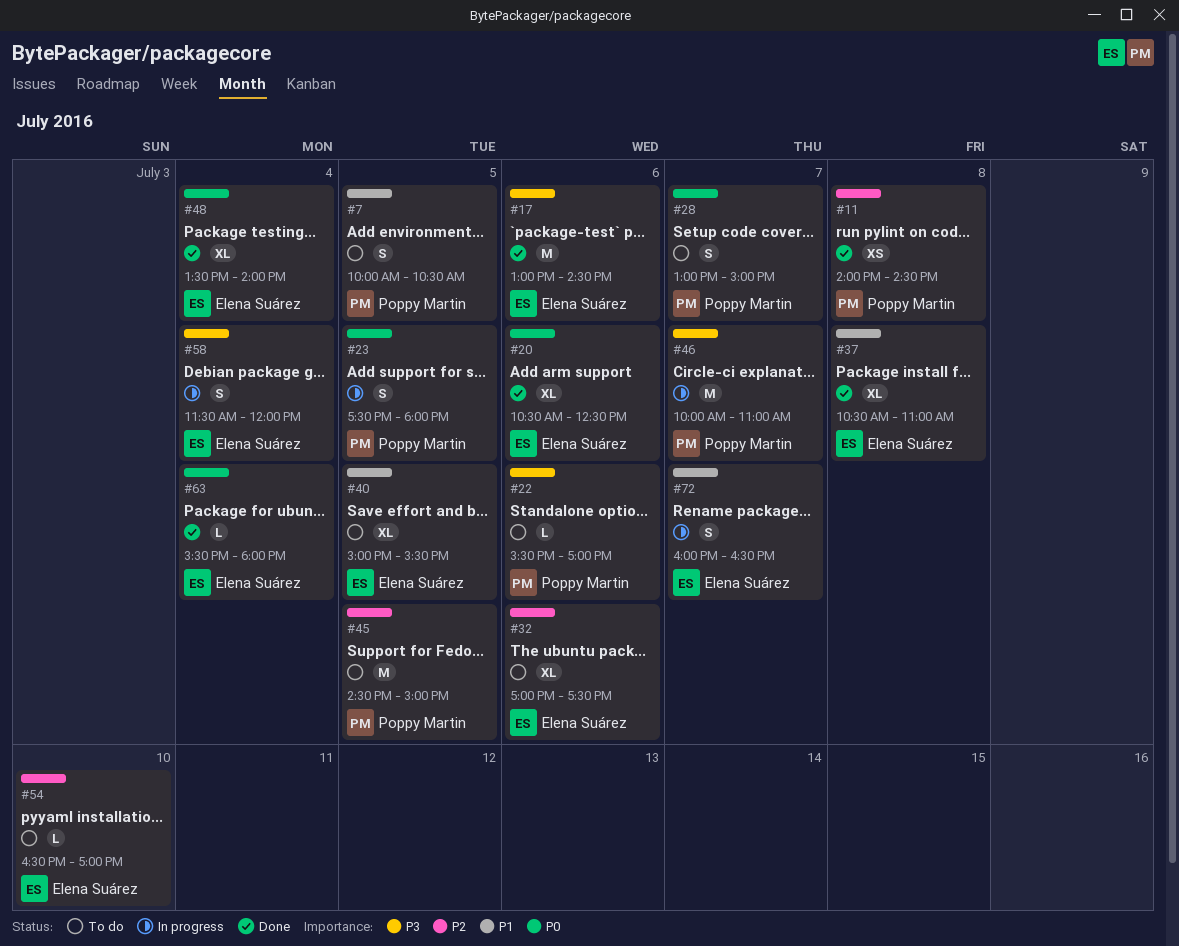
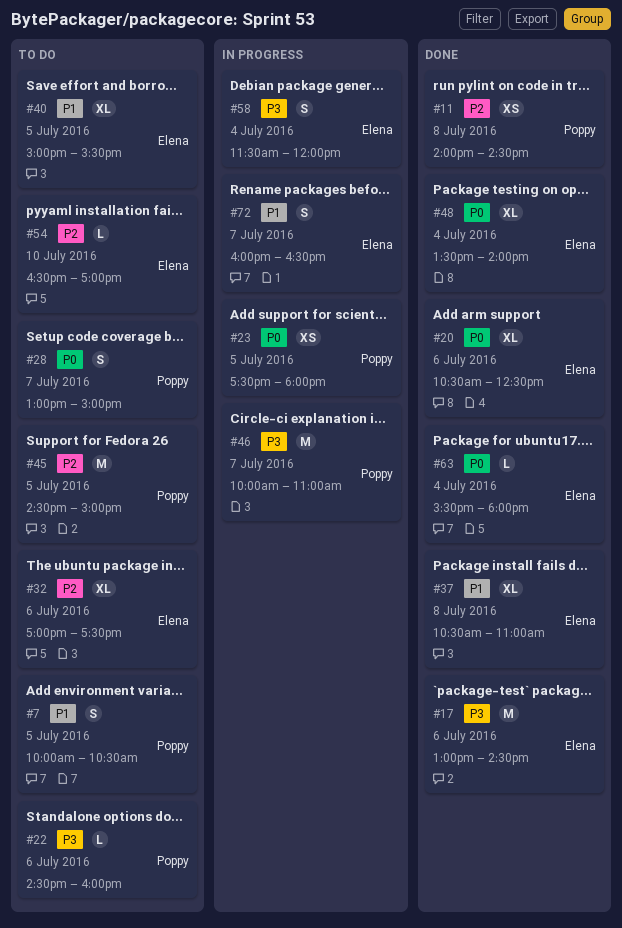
#22, begins: 15:30 -> 14:30
#22, ends: 17:00 -> 16:00
#23, estimate: S -> XS

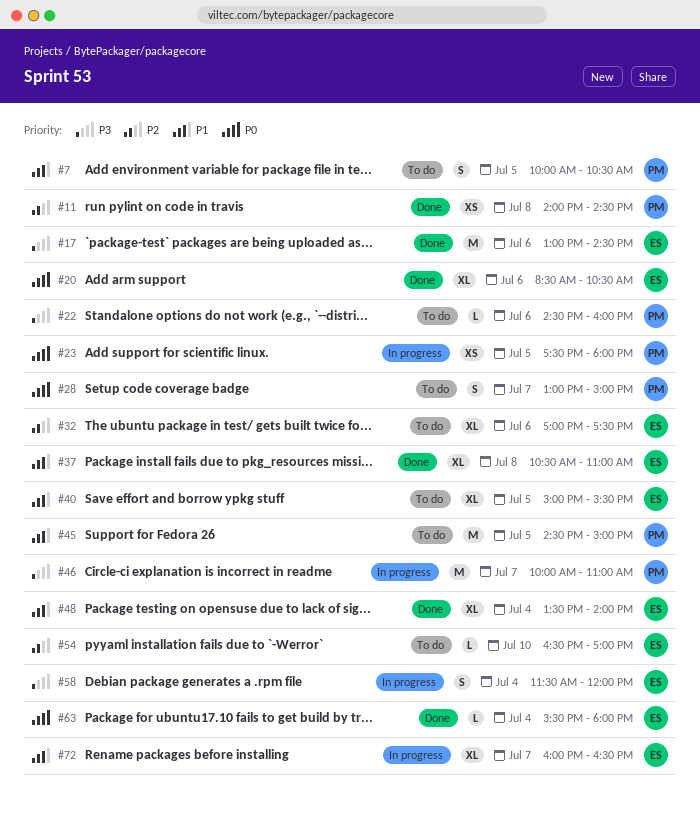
#20, begins: 10:30 -> 08:30
#20, ends: 12:30 -> 10:30
#45, priority: P2 -> P1
#48, priority: P0 -> P1
#72, estimate: S -> XL

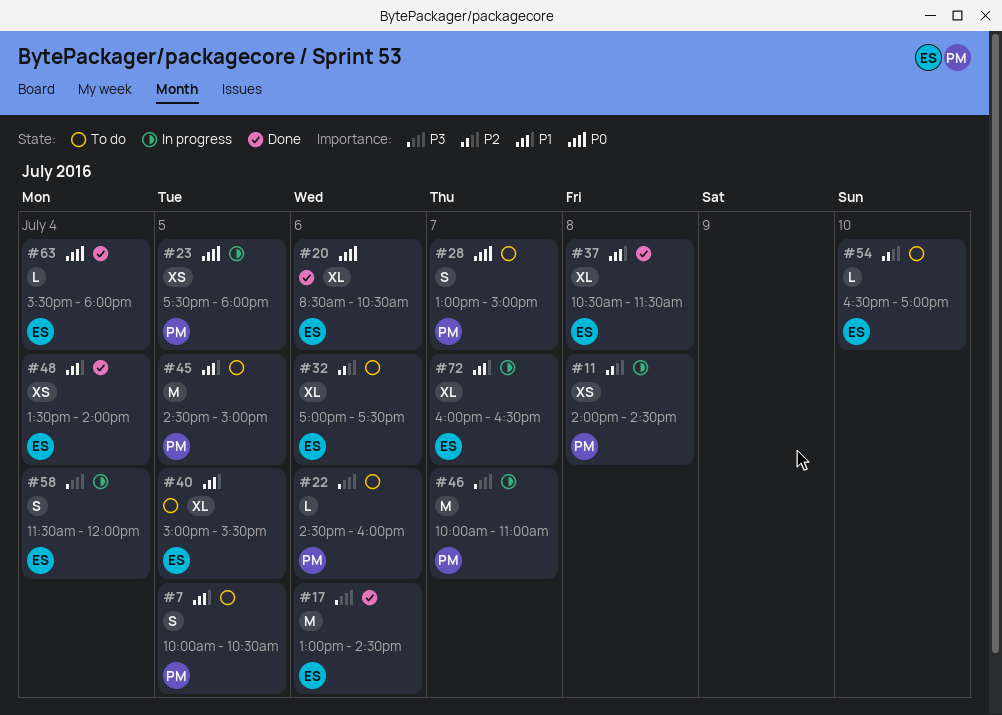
#11, status: Done -> In progress
#37, ends: 11:00 -> 11:30
#48, estimate: XL -> XS

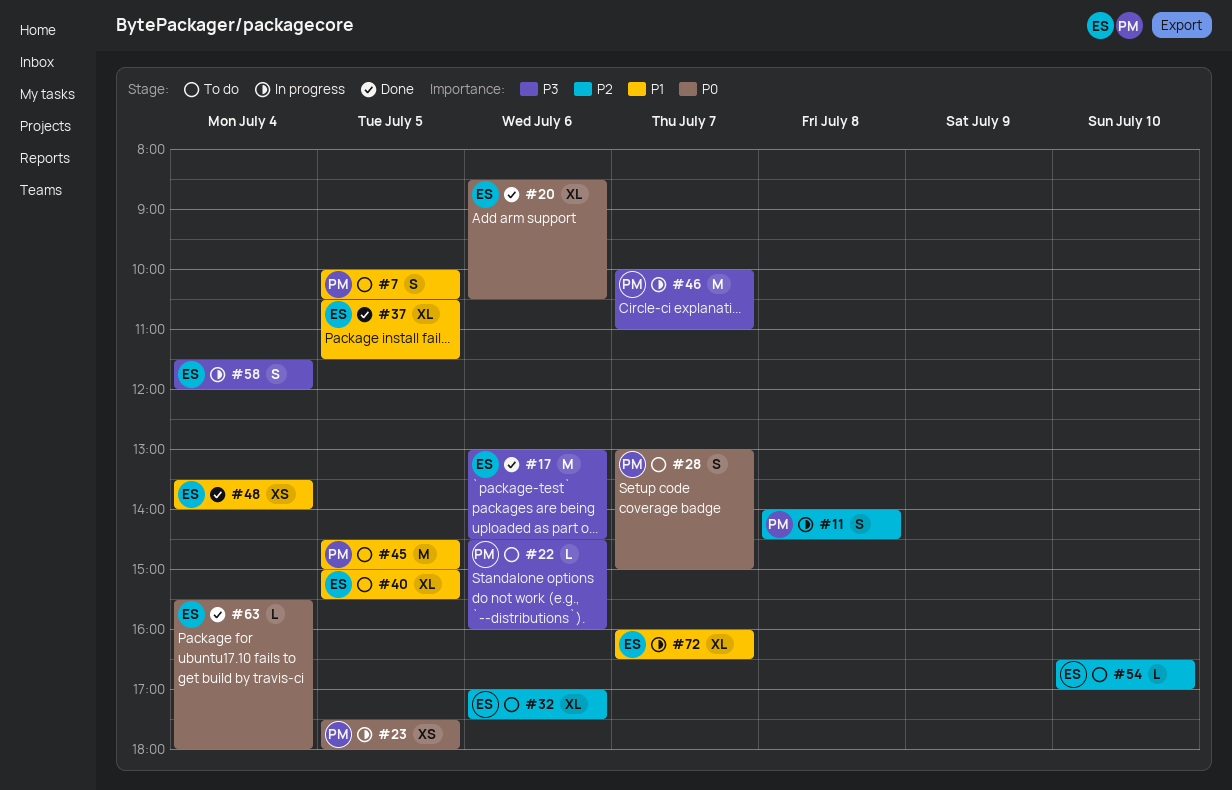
#11, estimate: XS -> S
#37, day: Jul 8 -> Jul 5

